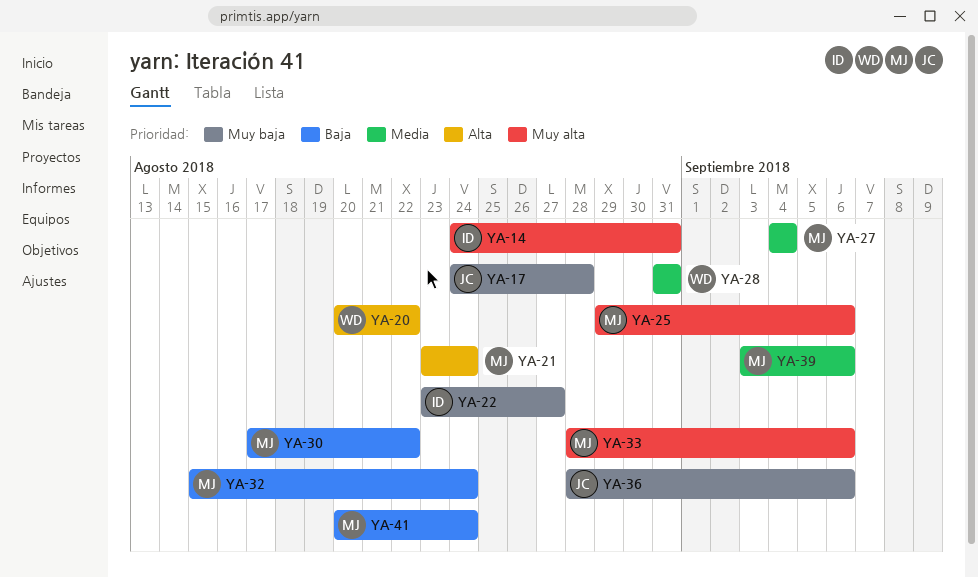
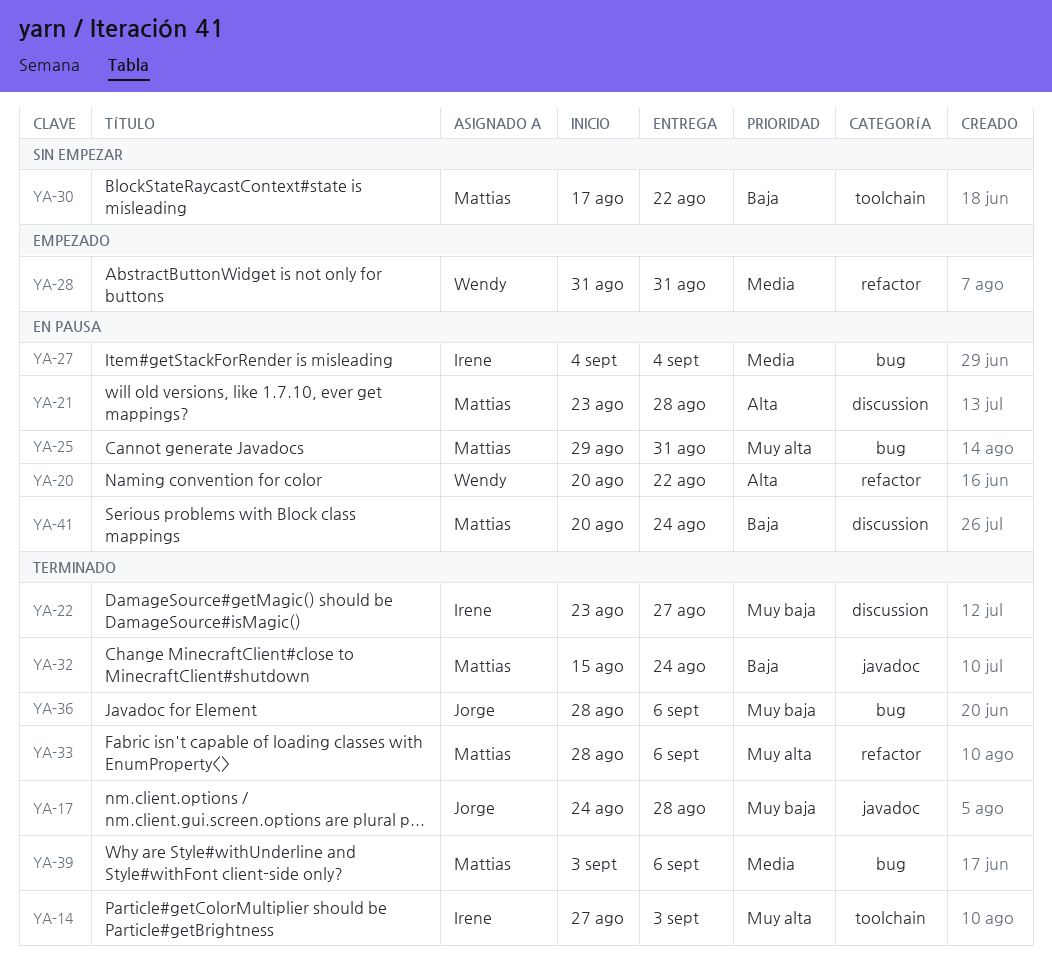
YA-14, start: Aug 24 -> Aug 27
YA-14, due: Aug 31 -> Sep 3
YA-21, due: Aug 24 -> Aug 28
YA-25, due: Sep 6 -> Aug 31
YA-27, owner: Mattias -> Irene

